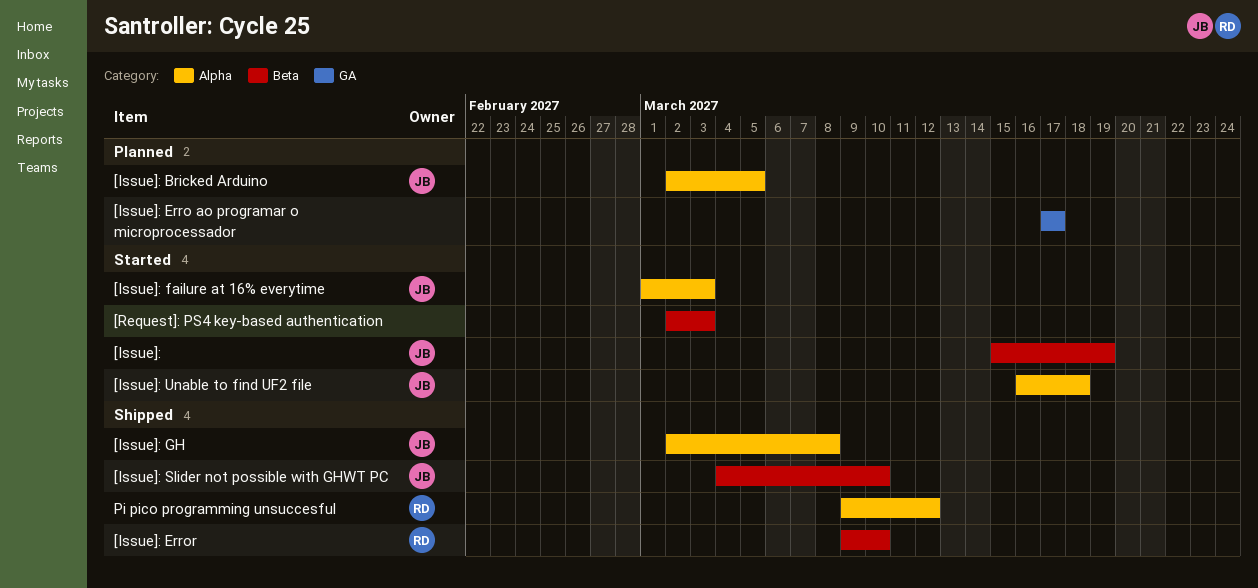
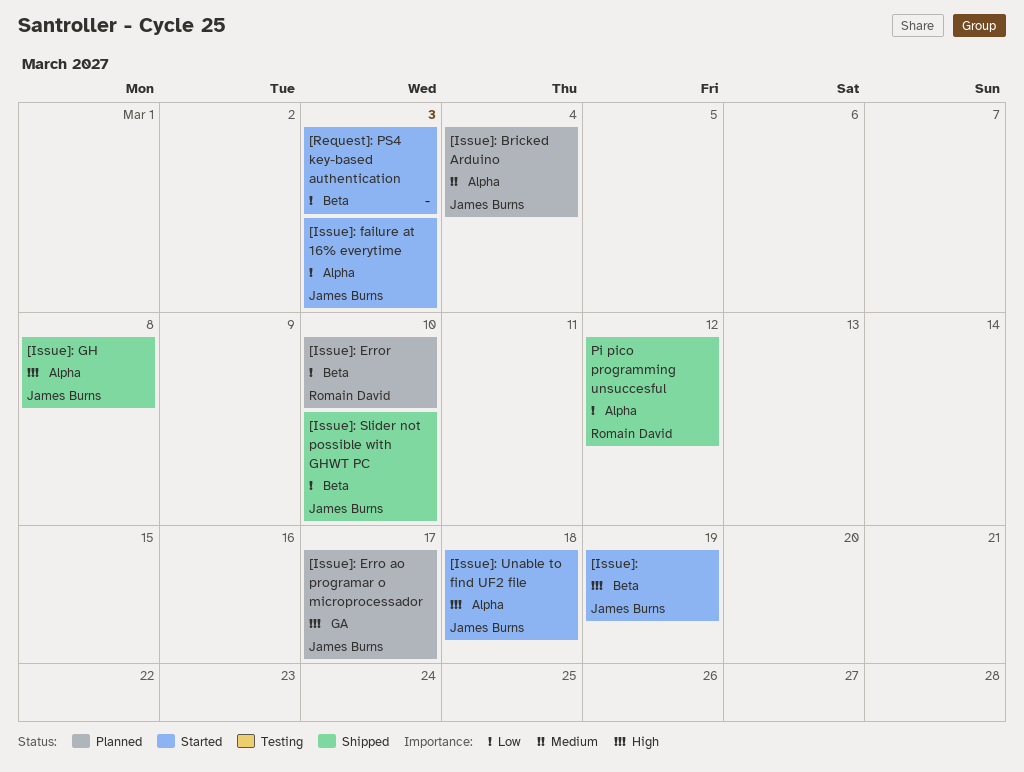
[Issue]: Bricked Arduino, due: Mar 5 -> Mar 4
[Issue]: Erro ao programar o microprocessador, owner: none -> James Burns
[Issue]: Error, status: Shipped -> Planned

